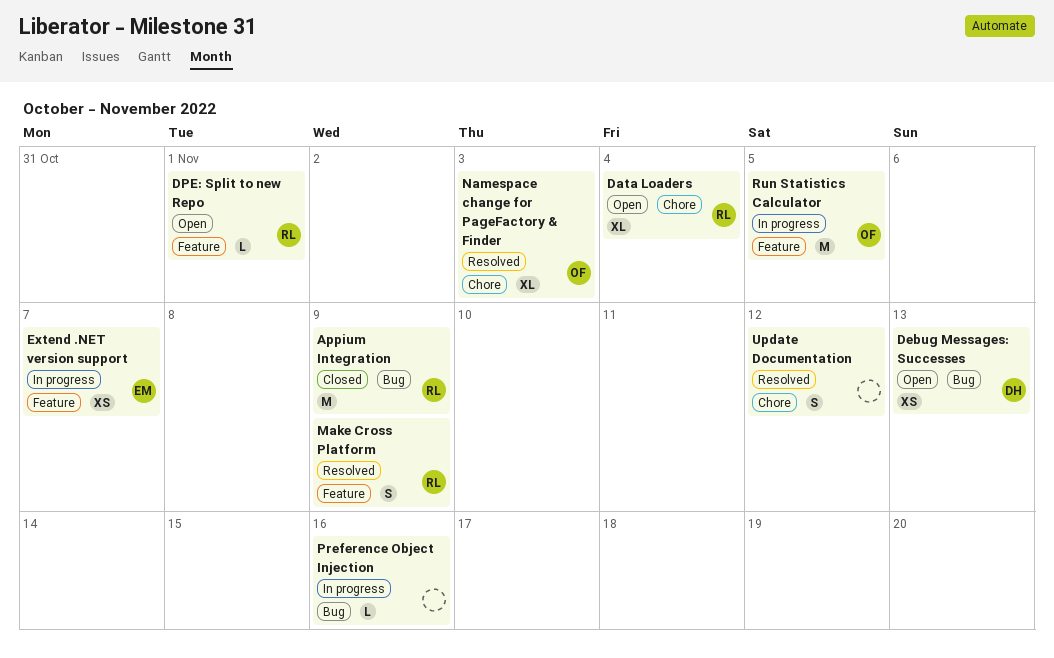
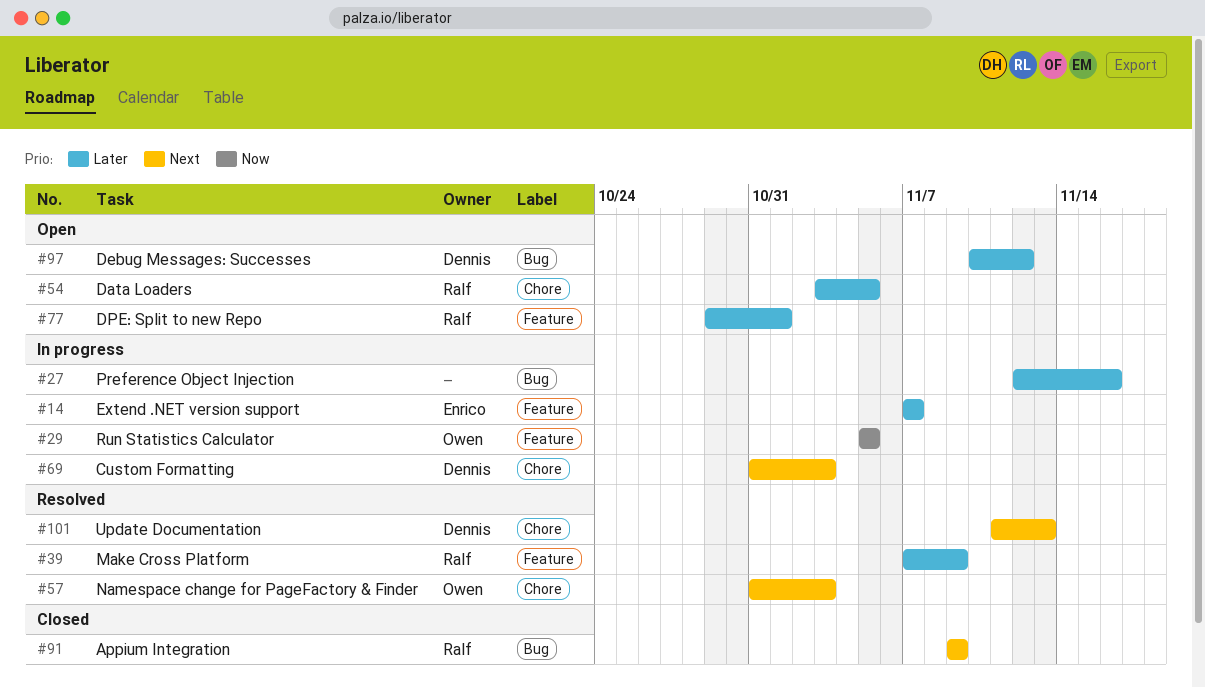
Custom Formatting: none -> present
Data Loaders, due: Nov 4 -> Nov 5
Debug Messages: Successes, due: Nov 13 -> Nov 12
Update Documentation, owner: none -> Dennis
Update Documentation, due: Nov 12 -> Nov 13

